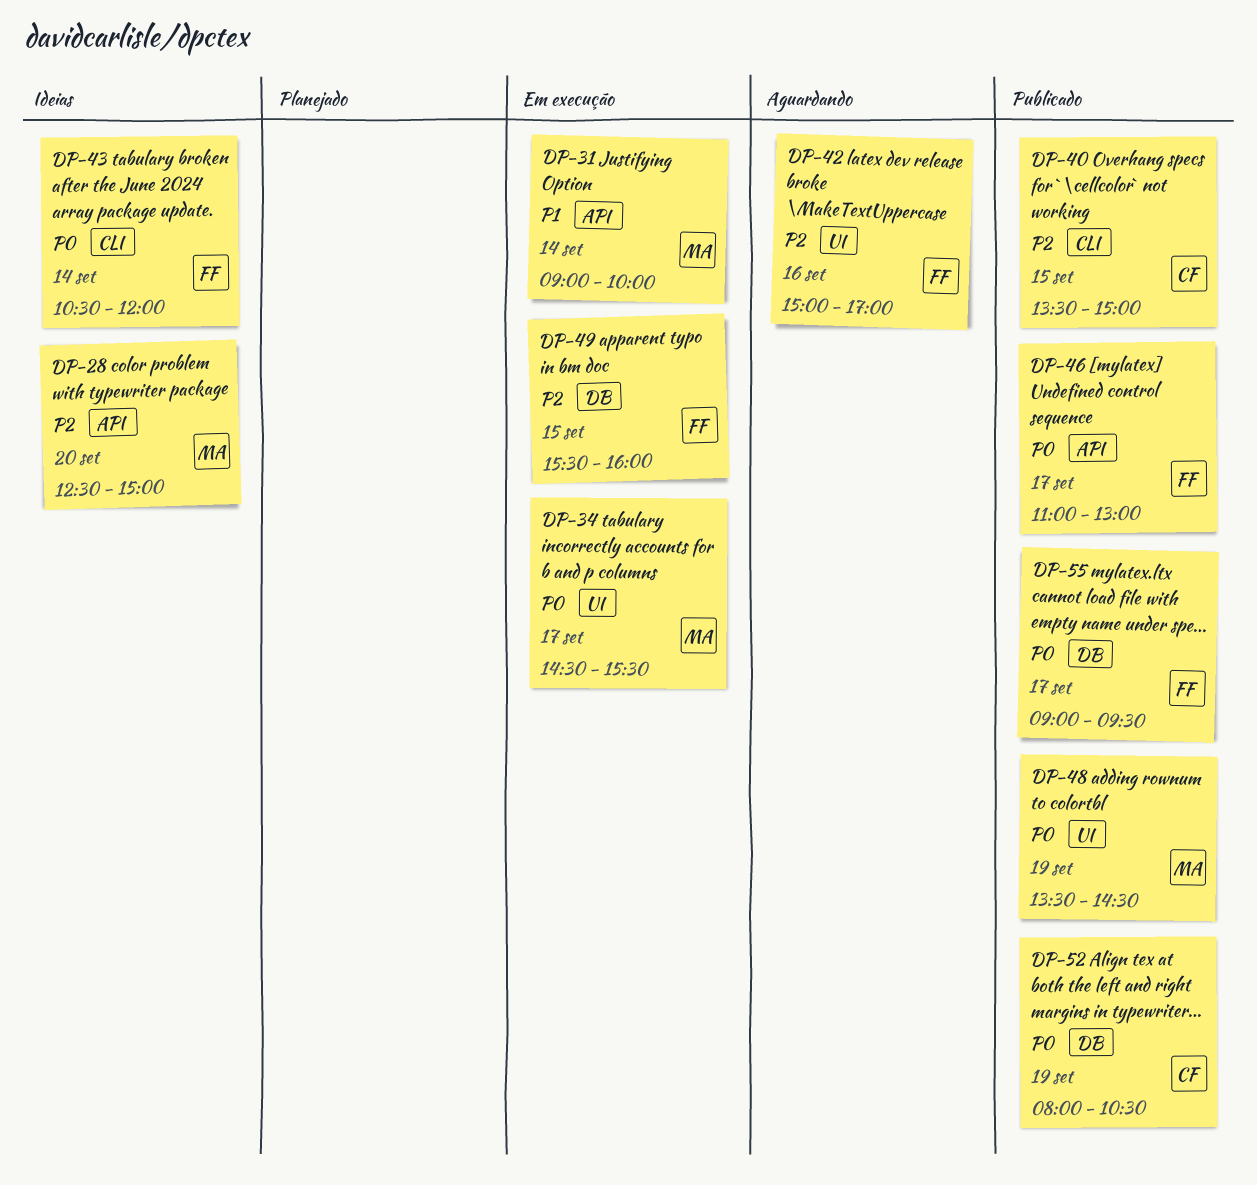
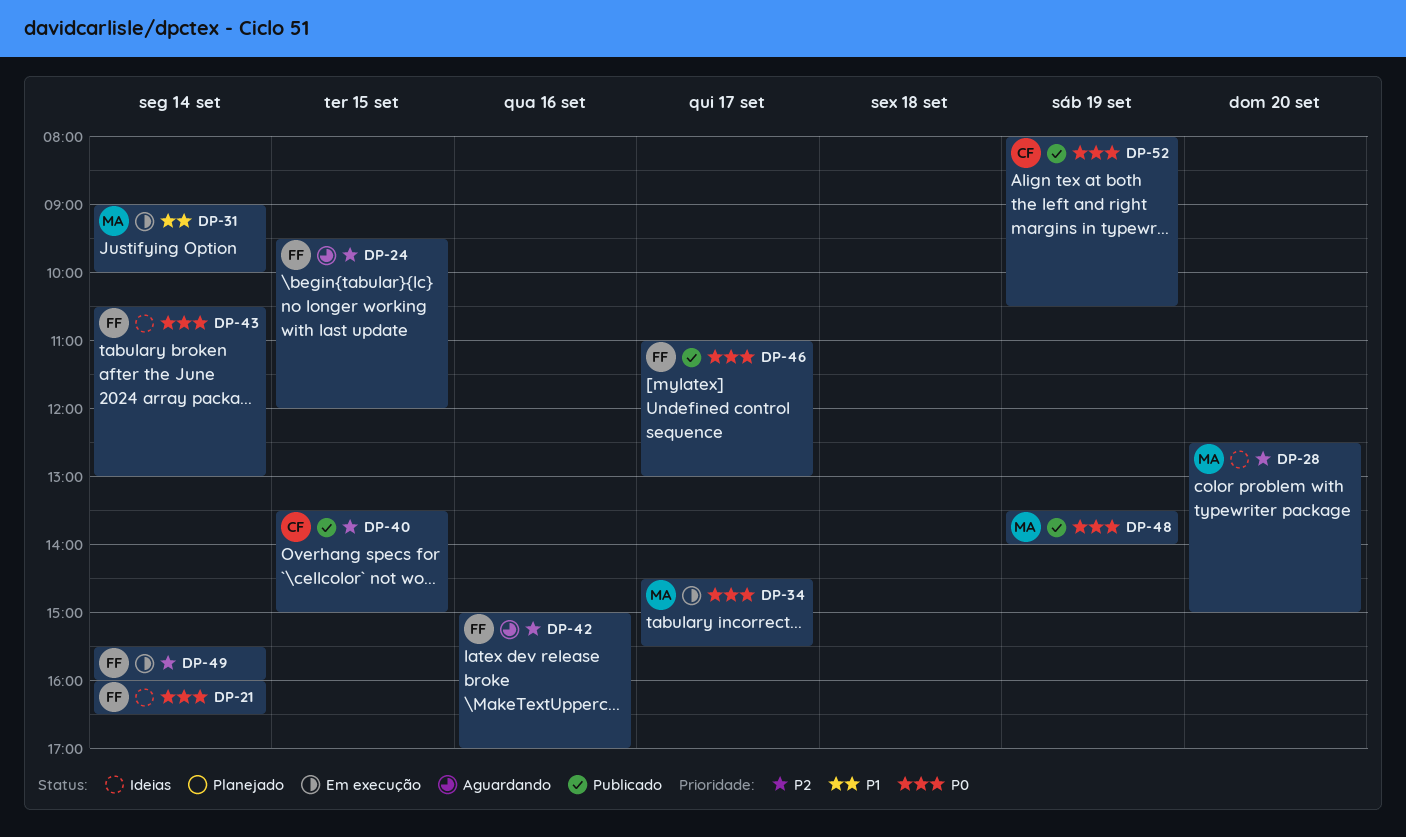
DP-21: none -> present
DP-24: none -> present
DP-43, ends: 12:00 -> 13:00
DP-48, ends: 14:30 -> 14:00
DP-49, day: Sep 15 -> Sep 14
DP-55: present -> none

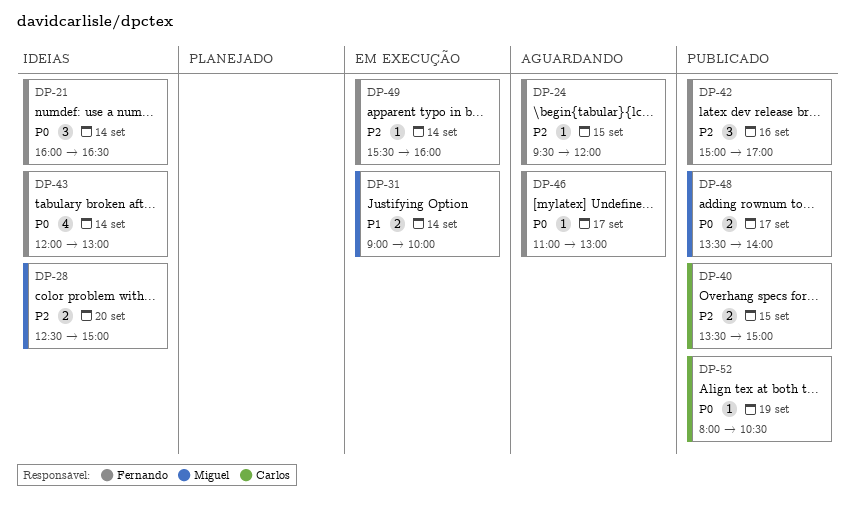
DP-34: present -> none
DP-42, status: Aguardando -> Publicado
DP-43, begins: 10:30 -> 12:00
DP-46, status: Publicado -> Aguardando
DP-48, day: Sep 19 -> Sep 17

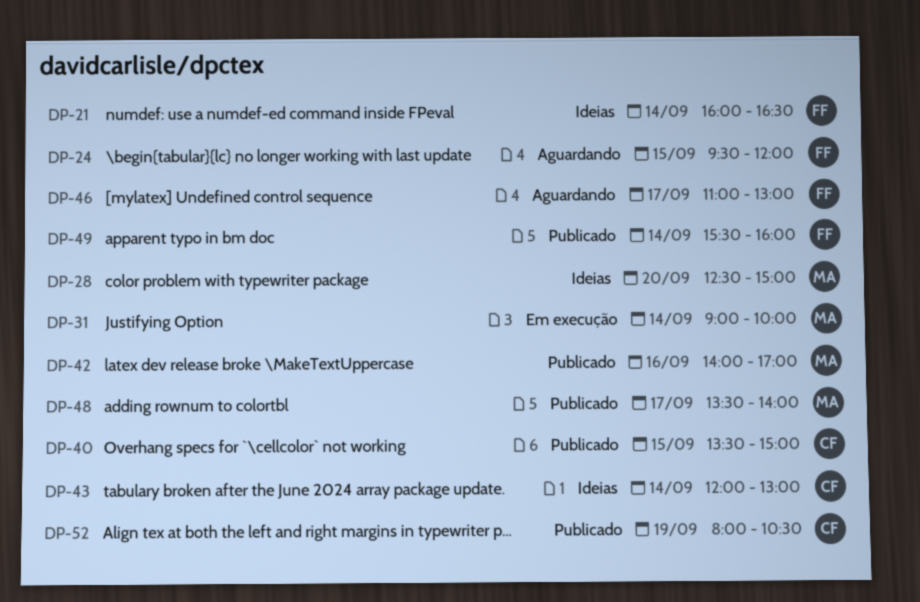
DP-42, owner: Fernando -> Miguel
DP-42, begins: 15:00 -> 14:00
DP-43, owner: Fernando -> Carlos
DP-49, status: Em execução -> Publicado

